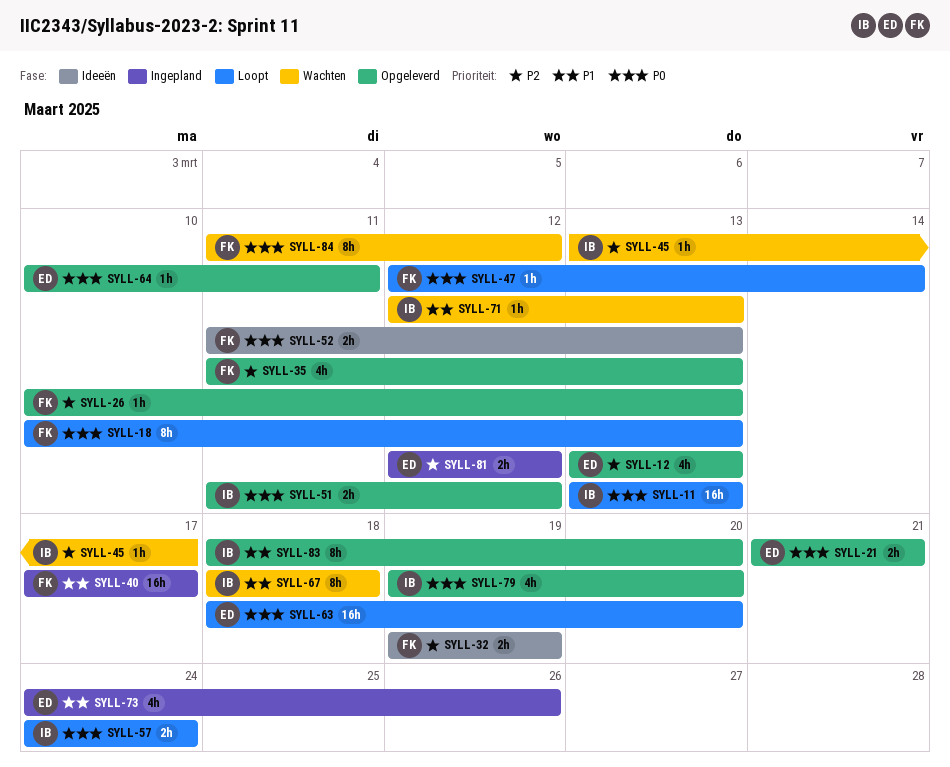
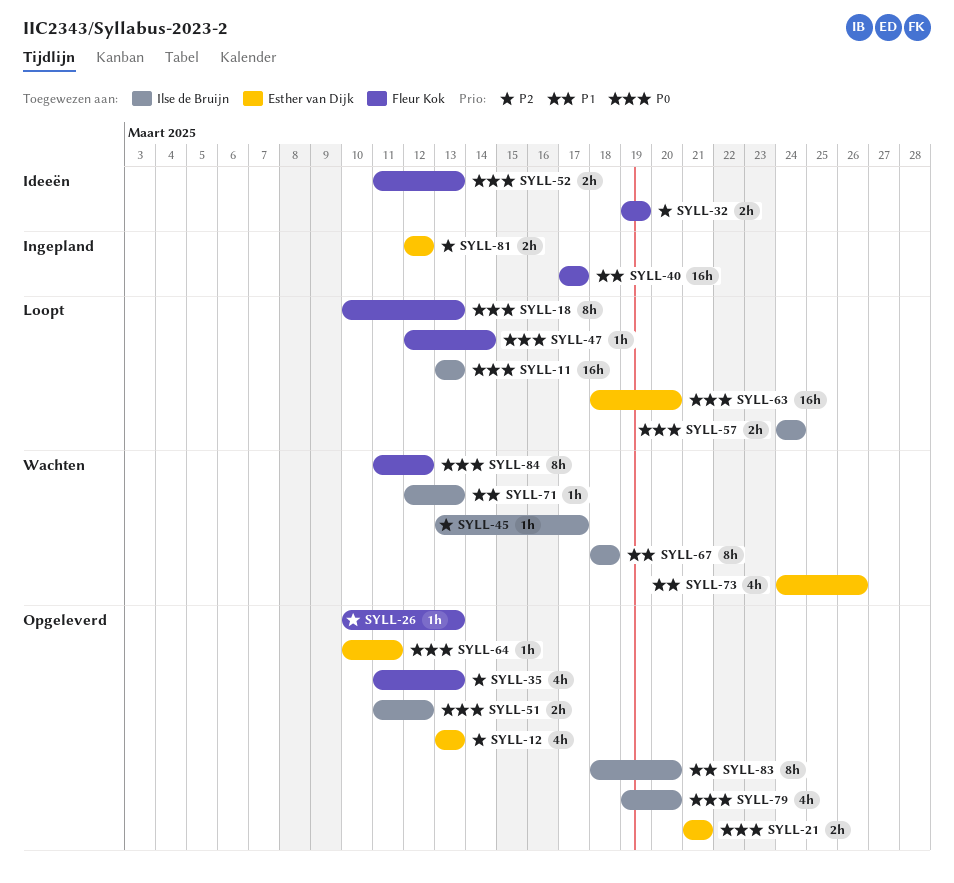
SYLL-73, status: Ingepland -> Wachten

